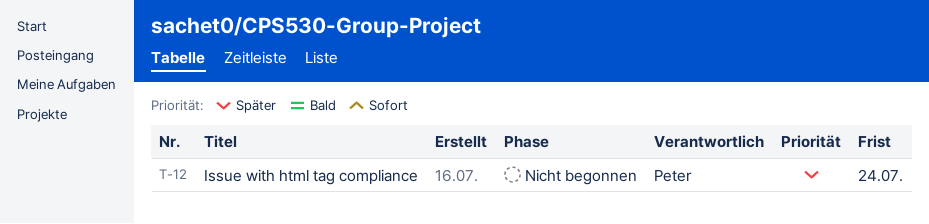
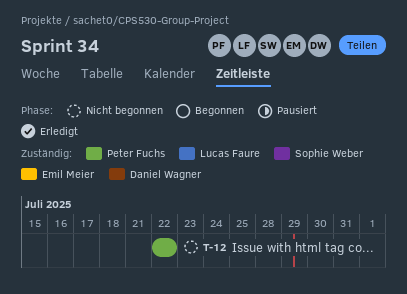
T-12, due: Jul 24 -> Jul 22

